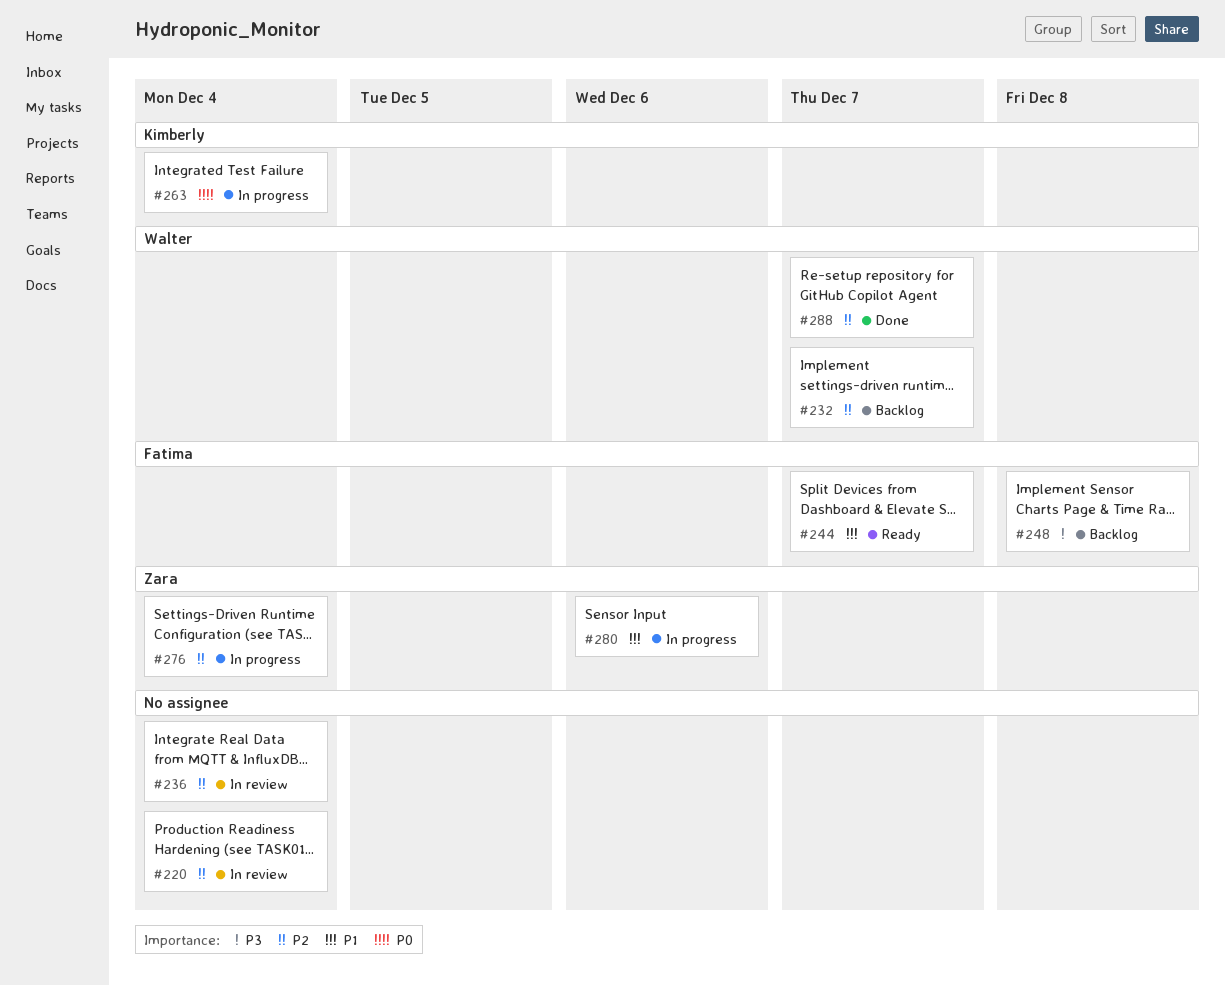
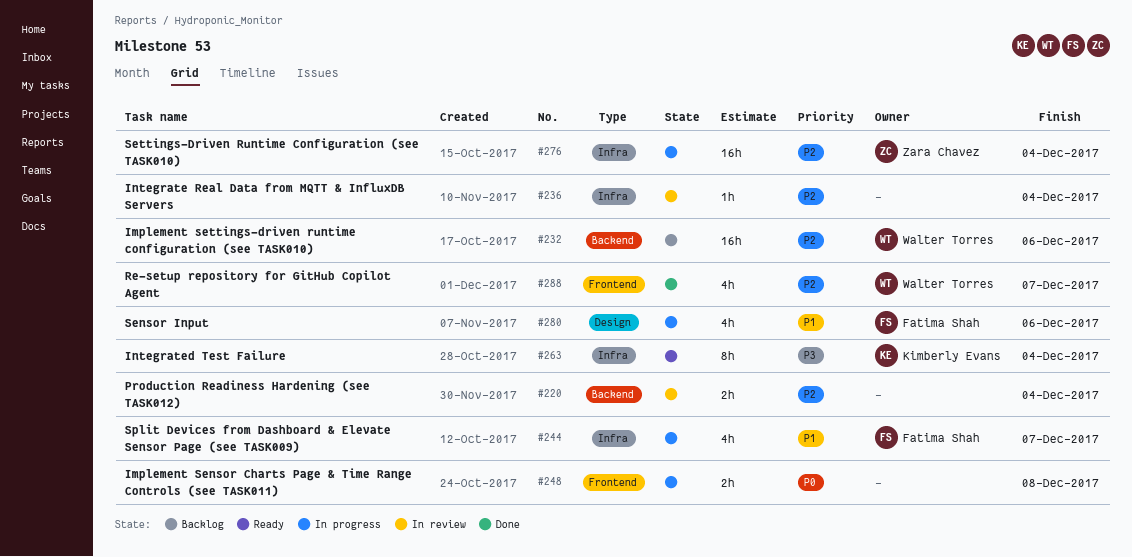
#232, due: Dec 7 -> Dec 6
#244, status: Ready -> In progress
#248, status: Backlog -> In progress
#248, owner: Fatima Shah -> none
#248, priority: P3 -> P0
#263, status: In progress -> Ready
#263, priority: P0 -> P3
#280, owner: Zara Chavez -> Fatima Shah

